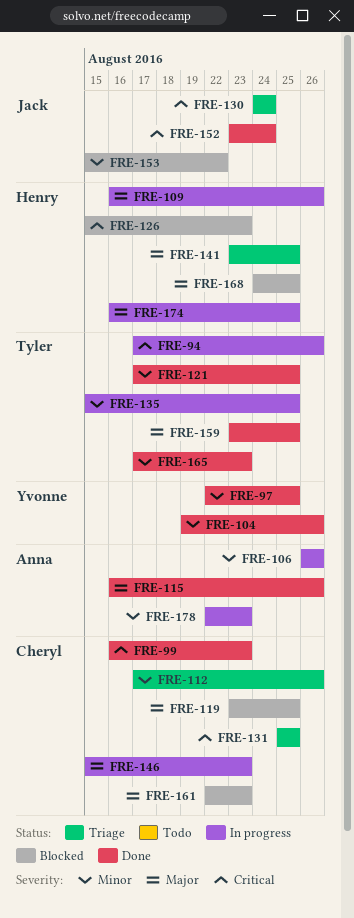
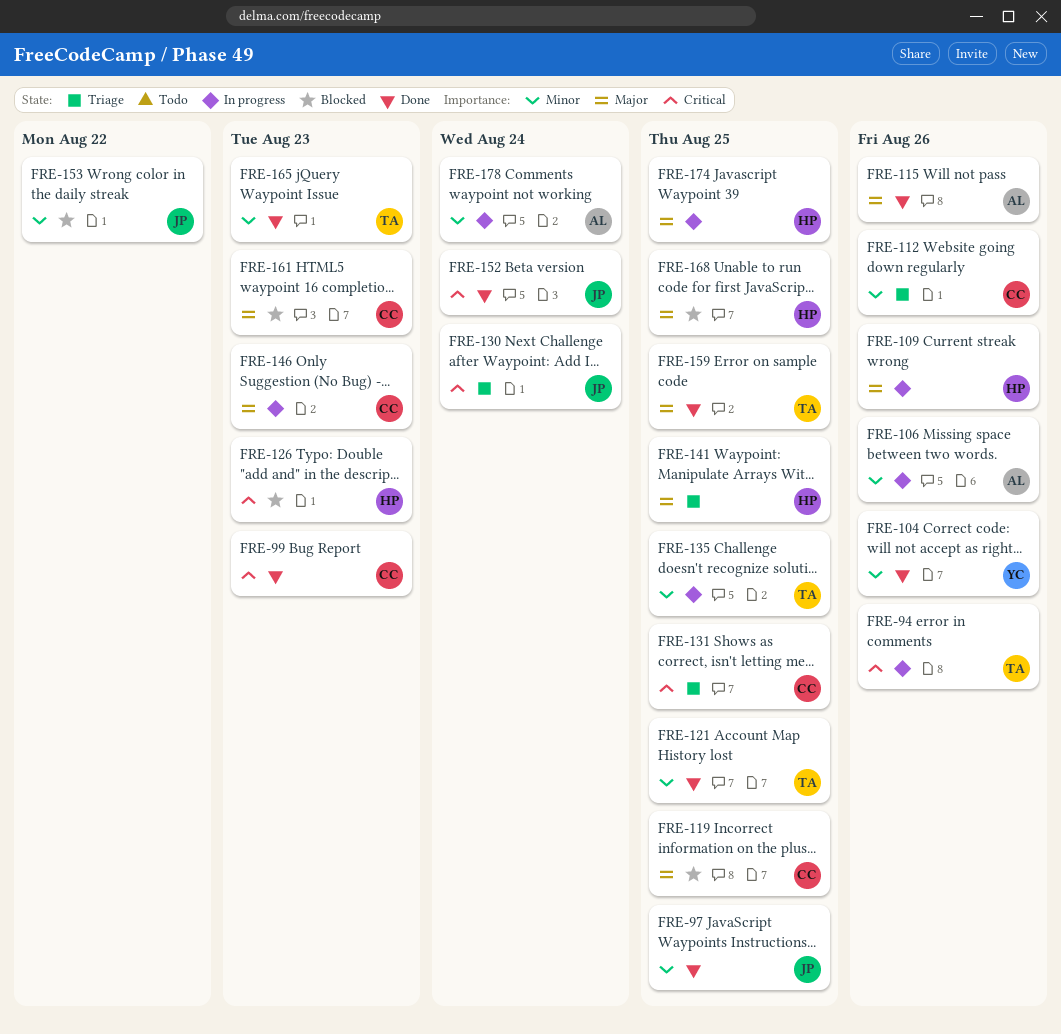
FRE-97, owner: Yvonne -> Jack
FRE-178, due: Aug 23 -> Aug 24

